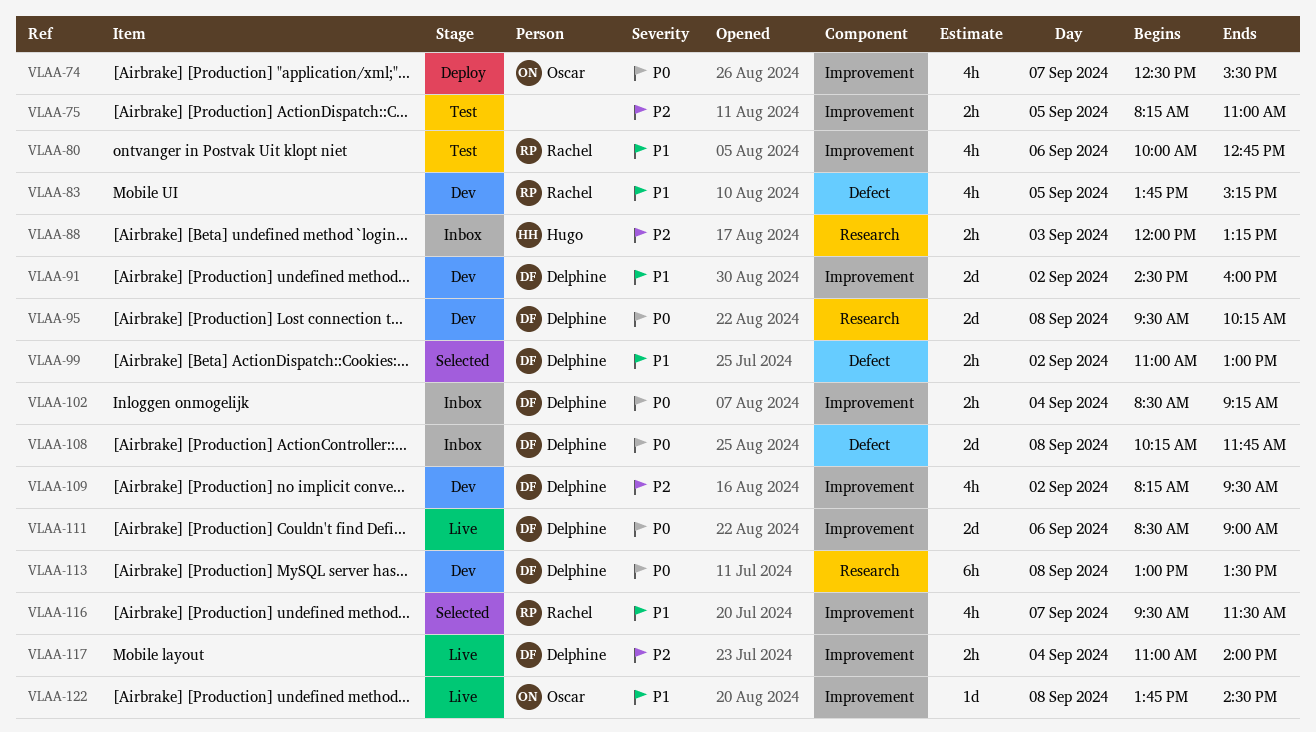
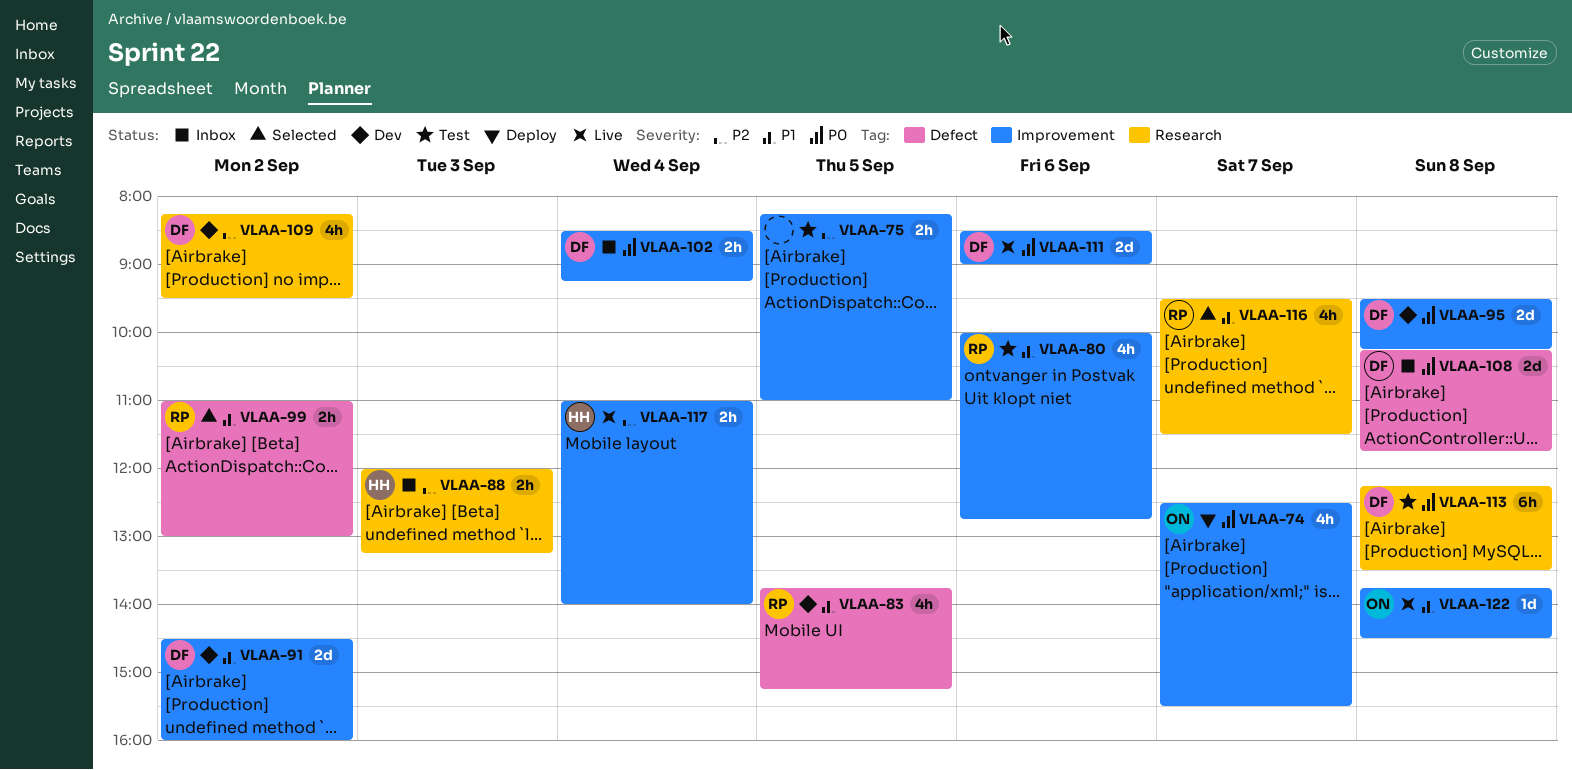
VLAA-95, label: Research -> Improvement
VLAA-99, owner: Delphine -> Rachel
VLAA-109, label: Improvement -> Research
VLAA-113, status: Dev -> Test
VLAA-113, begins: 13:00 -> 12:15
VLAA-116, label: Improvement -> Research
VLAA-117, owner: Delphine -> Hugo

